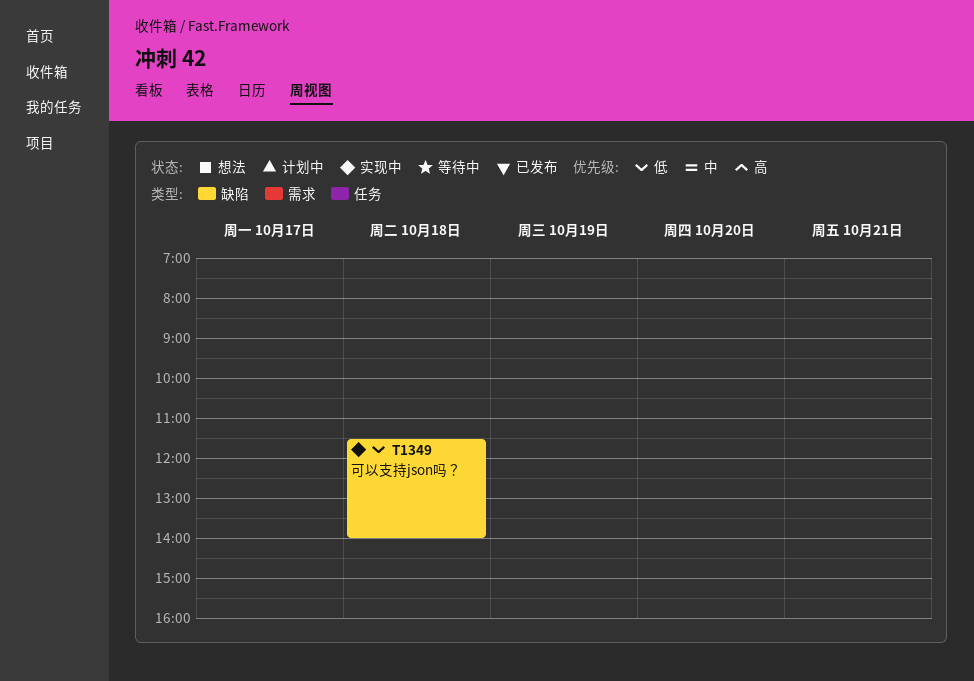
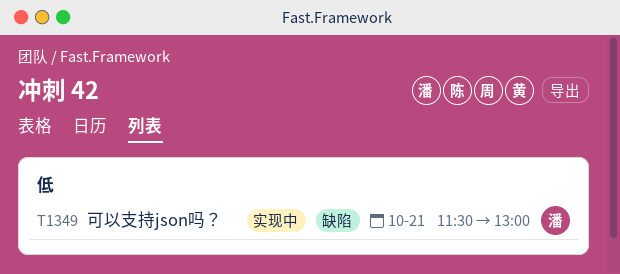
T1349, day: Oct 18 -> Oct 21
T1349, ends: 14:00 -> 13:00

